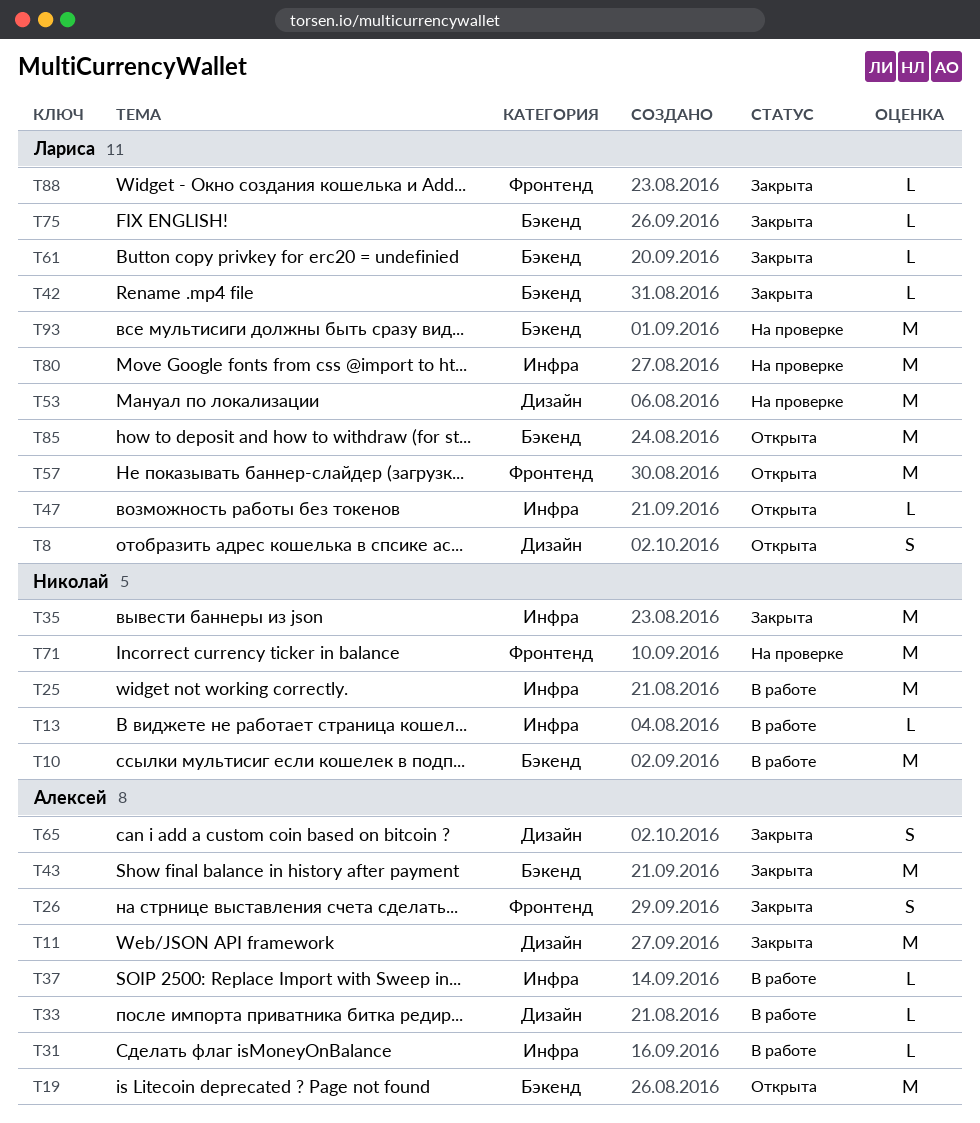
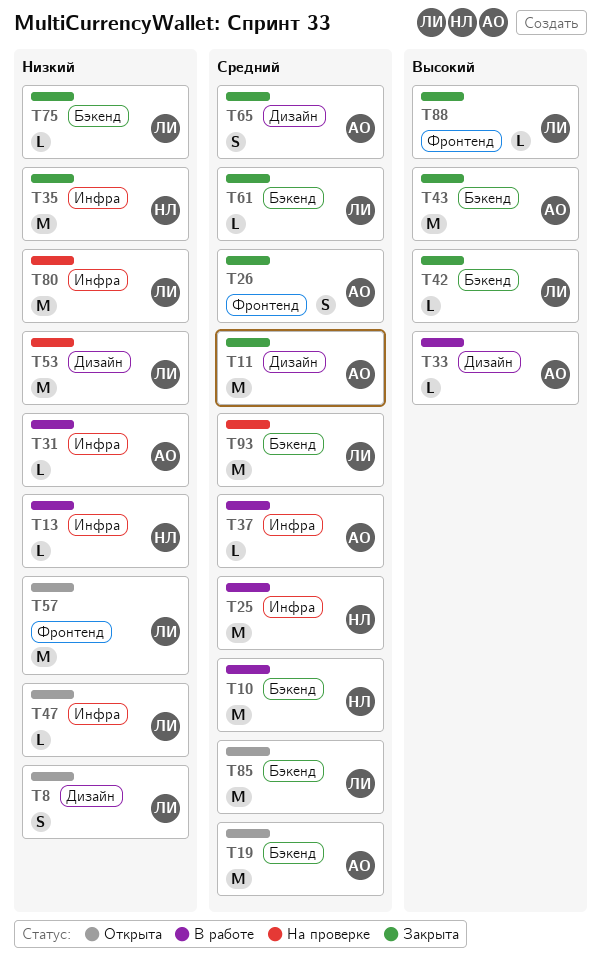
T71: present -> none

